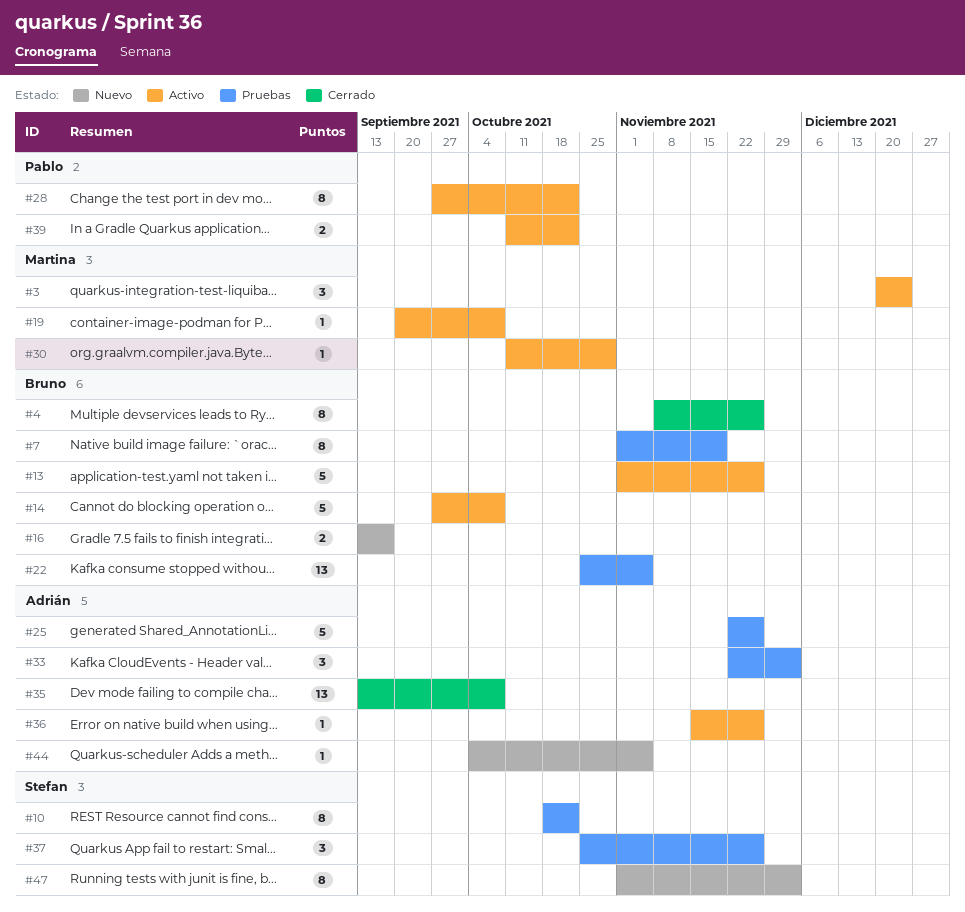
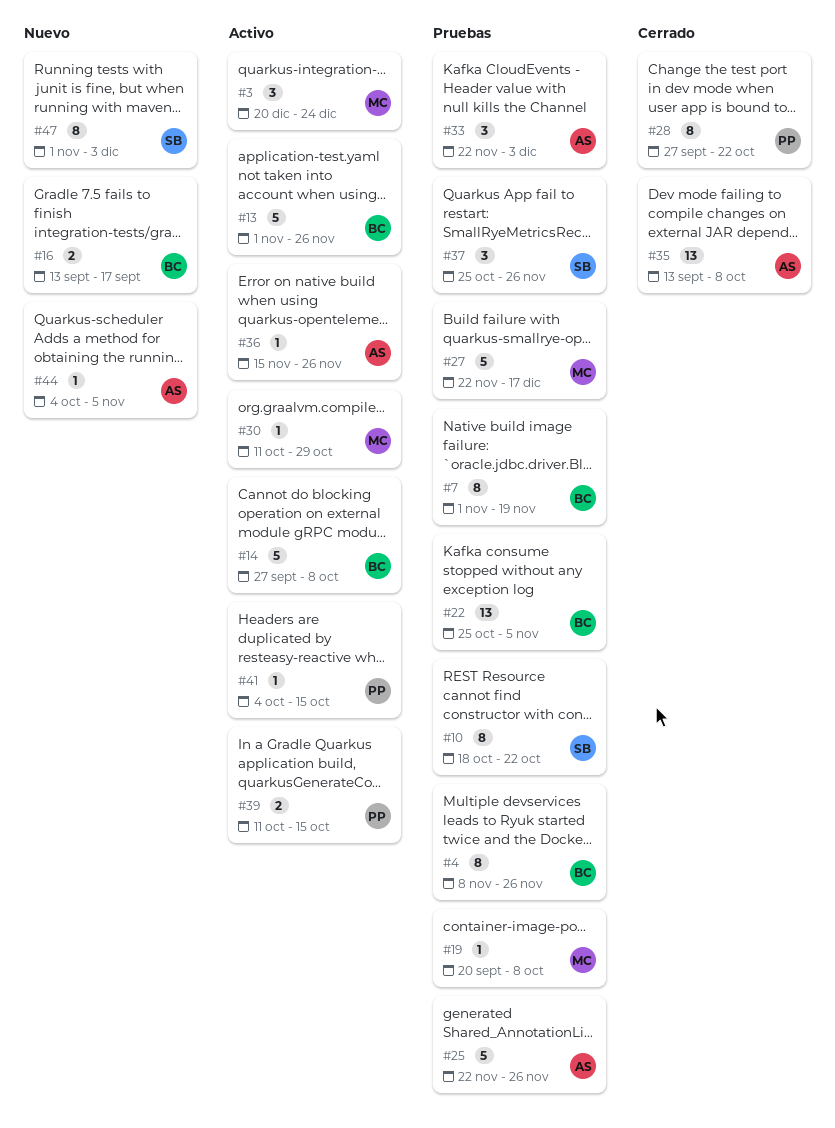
#4, status: Cerrado -> Pruebas
#19, status: Activo -> Pruebas
#27: none -> present
#28, status: Activo -> Cerrado
#39, due: Oct 22 -> Oct 15
#41: none -> present

